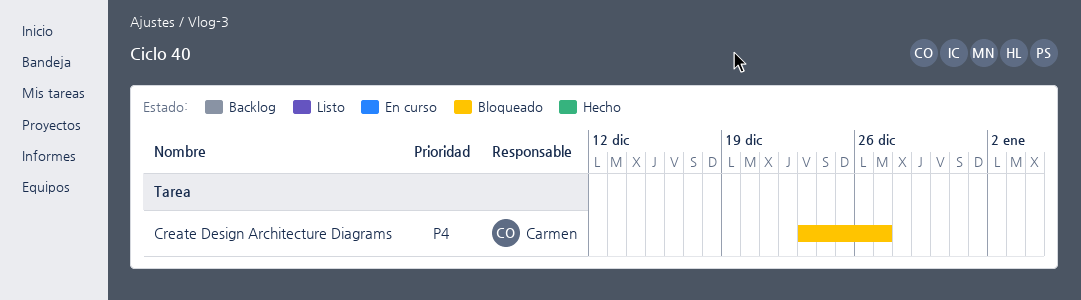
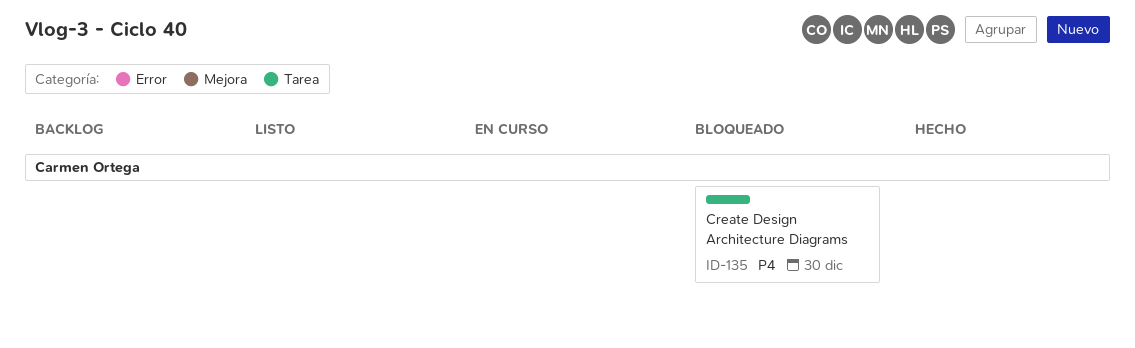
Create Design Architecture Diagrams, due: Dec 27 -> Dec 30

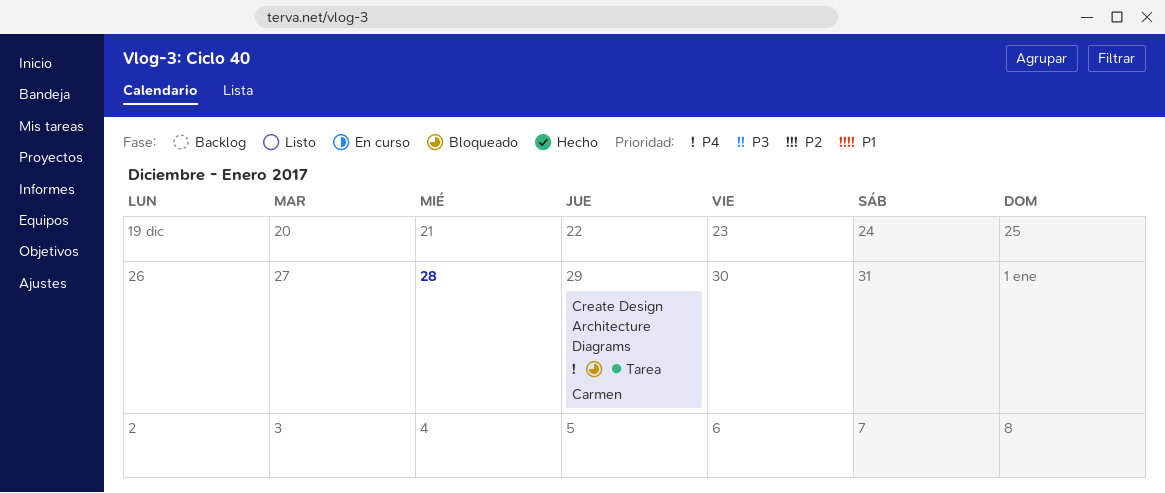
Create Design Architecture Diagrams, due: Dec 30 -> Dec 29

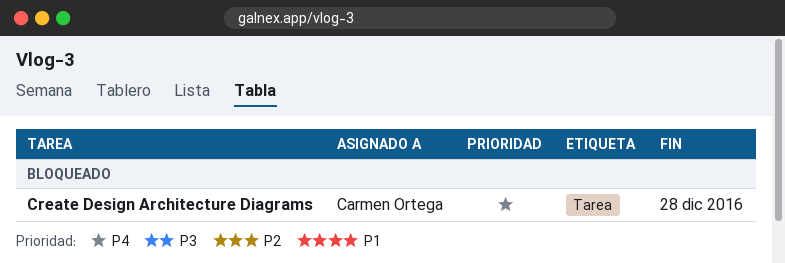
Create Design Architecture Diagrams, due: Dec 29 -> Dec 28

